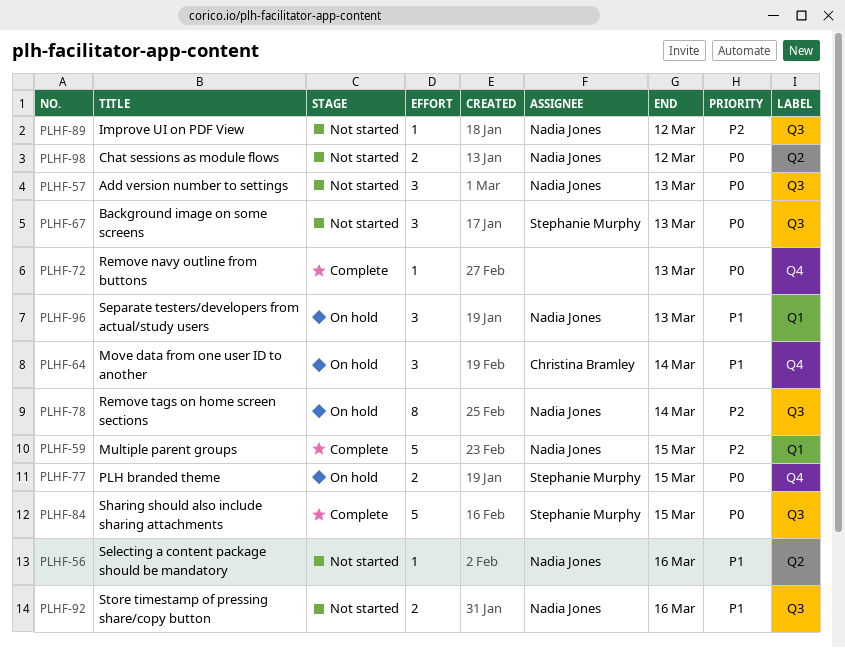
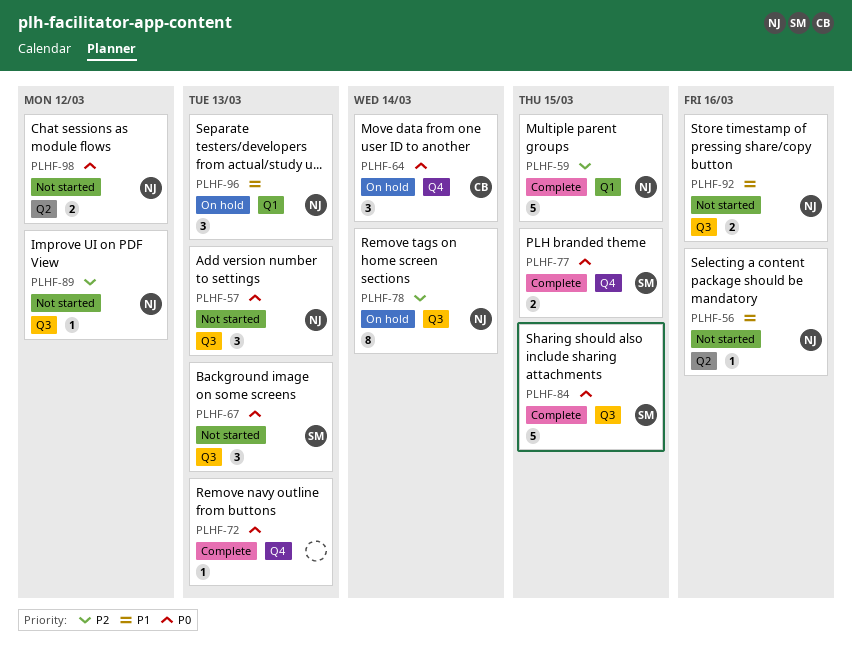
PLHF-64, priority: P1 -> P0
PLHF-77, status: On hold -> Complete

